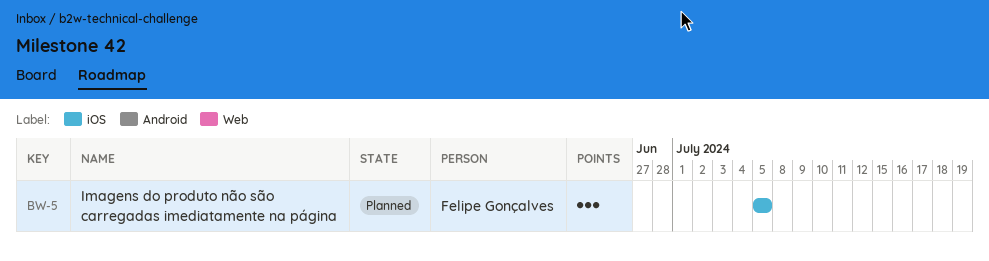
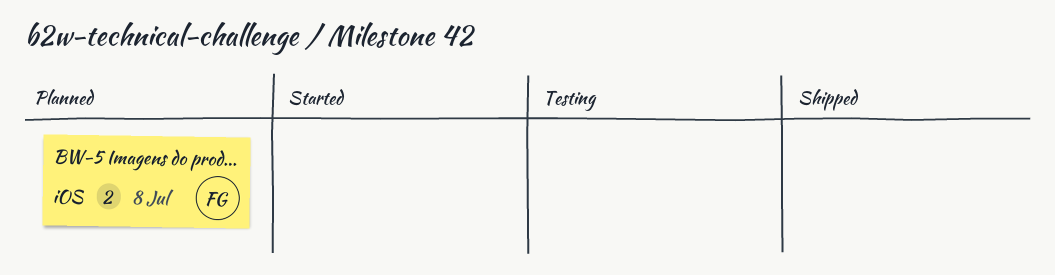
BW-5, estimate: 3 -> 2
BW-5, due: Jul 5 -> Jul 8

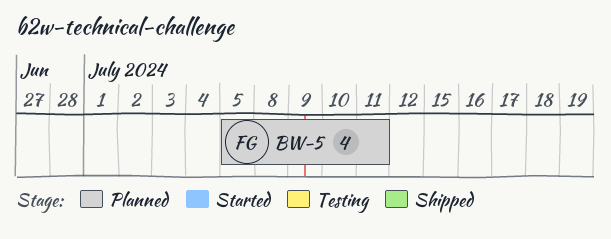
BW-5, estimate: 2 -> 4
BW-5, due: Jul 8 -> Jul 11

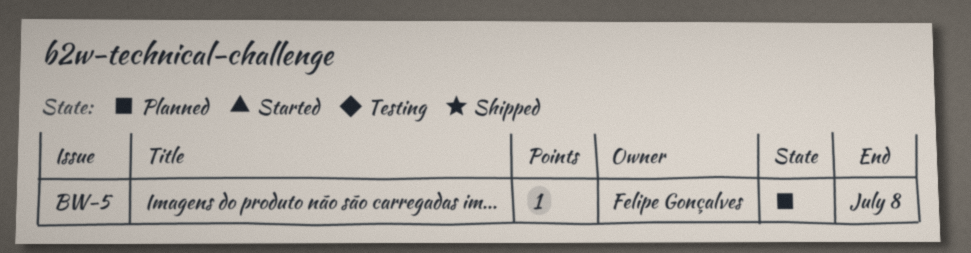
BW-5, estimate: 4 -> 1
BW-5, due: Jul 11 -> Jul 8

